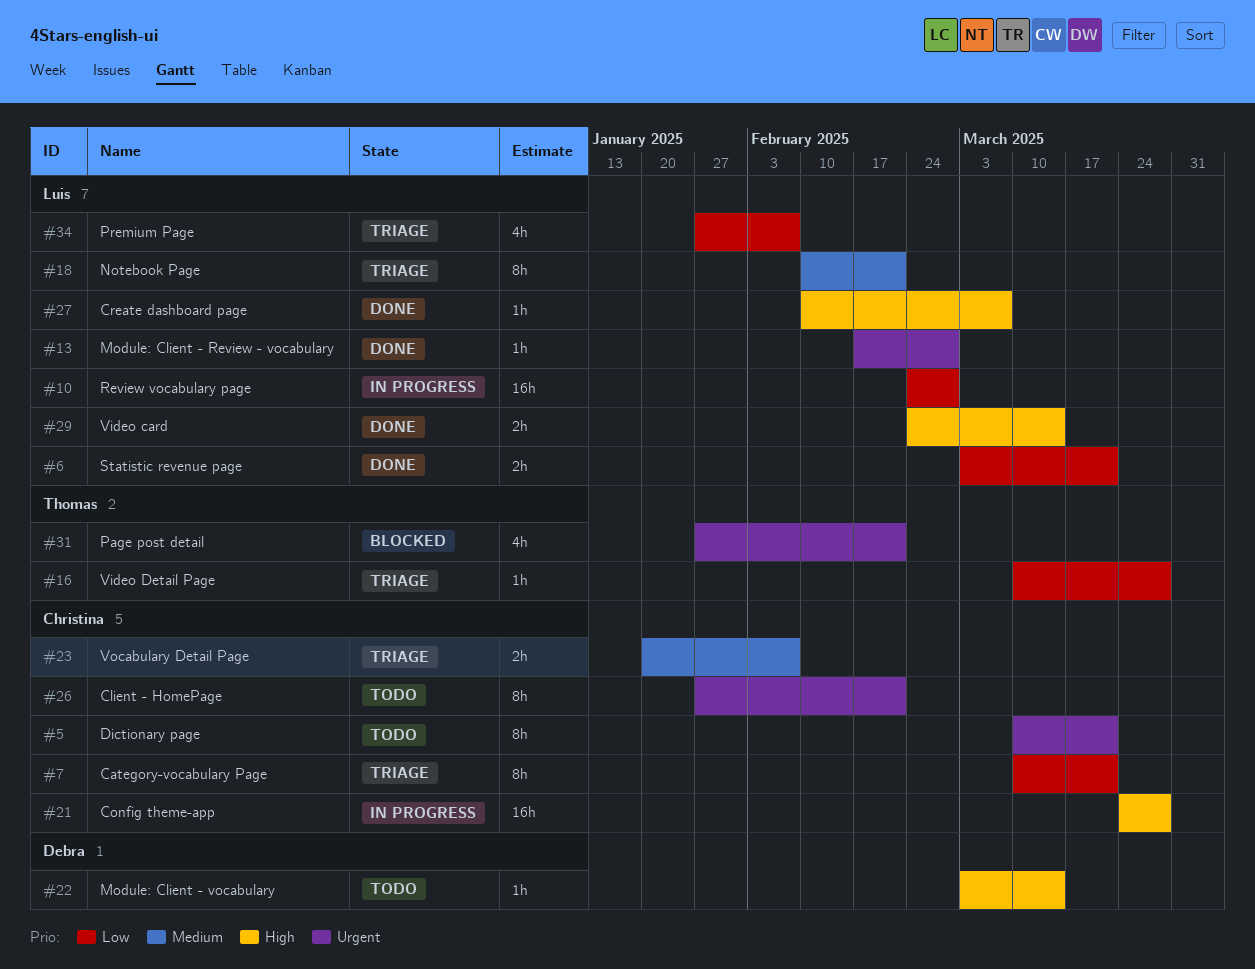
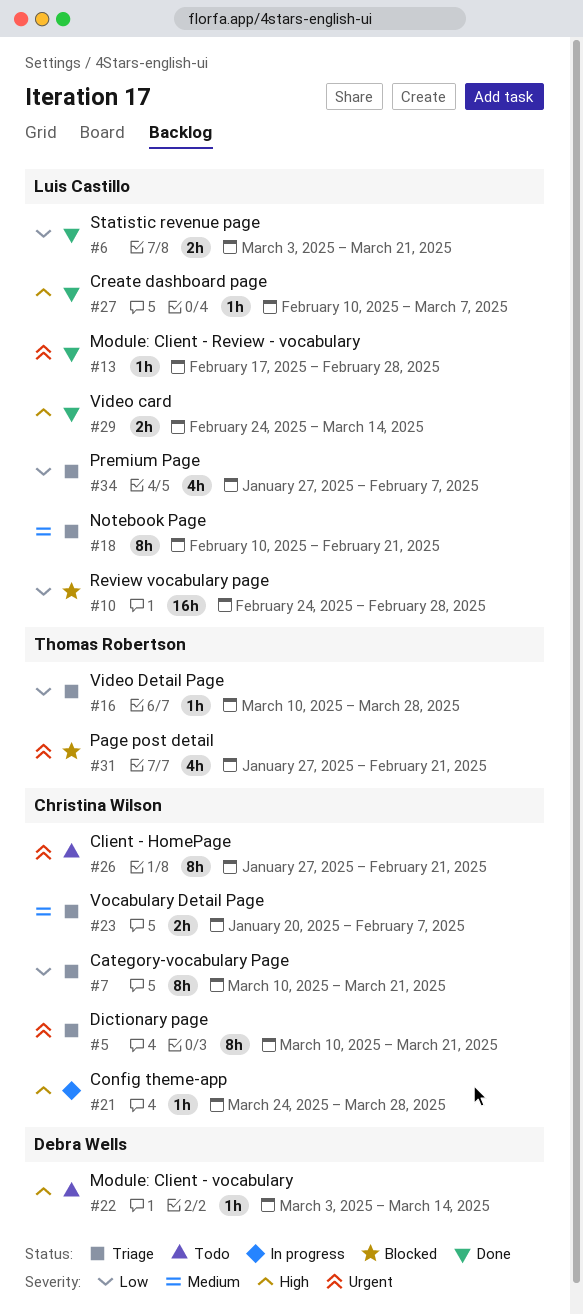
#5, status: Todo -> Triage
#10, status: In progress -> Blocked
#21, estimate: 16h -> 1h

